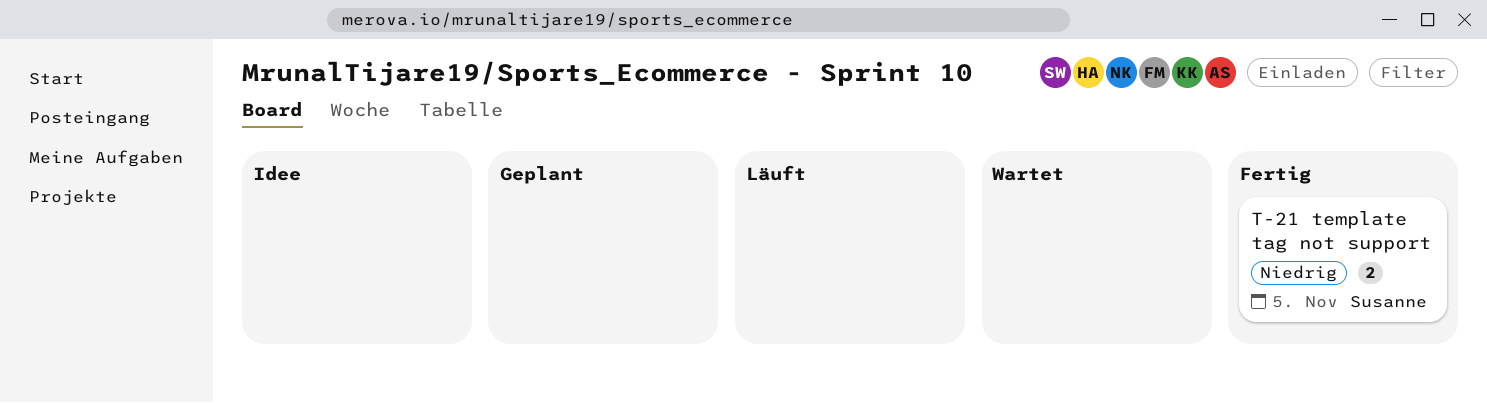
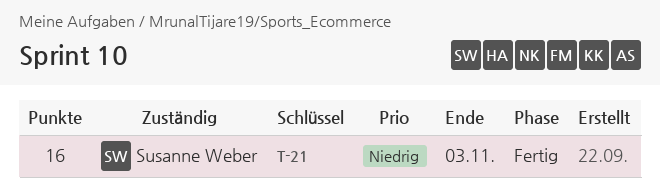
T-21, estimate: 2 -> 16
T-21, due: Nov 5 -> Nov 3

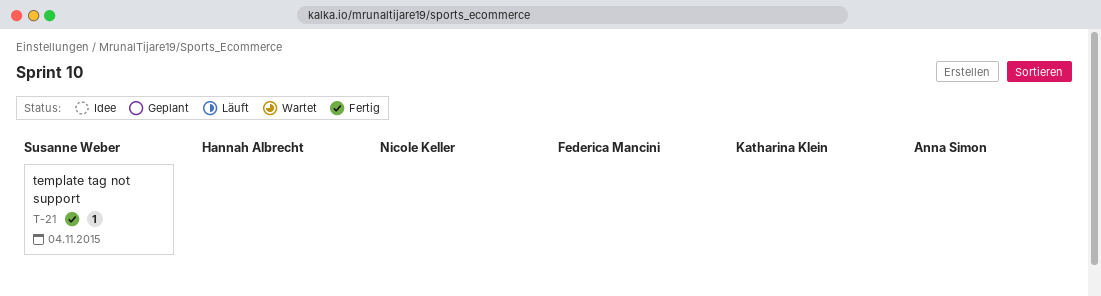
T-21, estimate: 16 -> 1
T-21, due: Nov 3 -> Nov 4

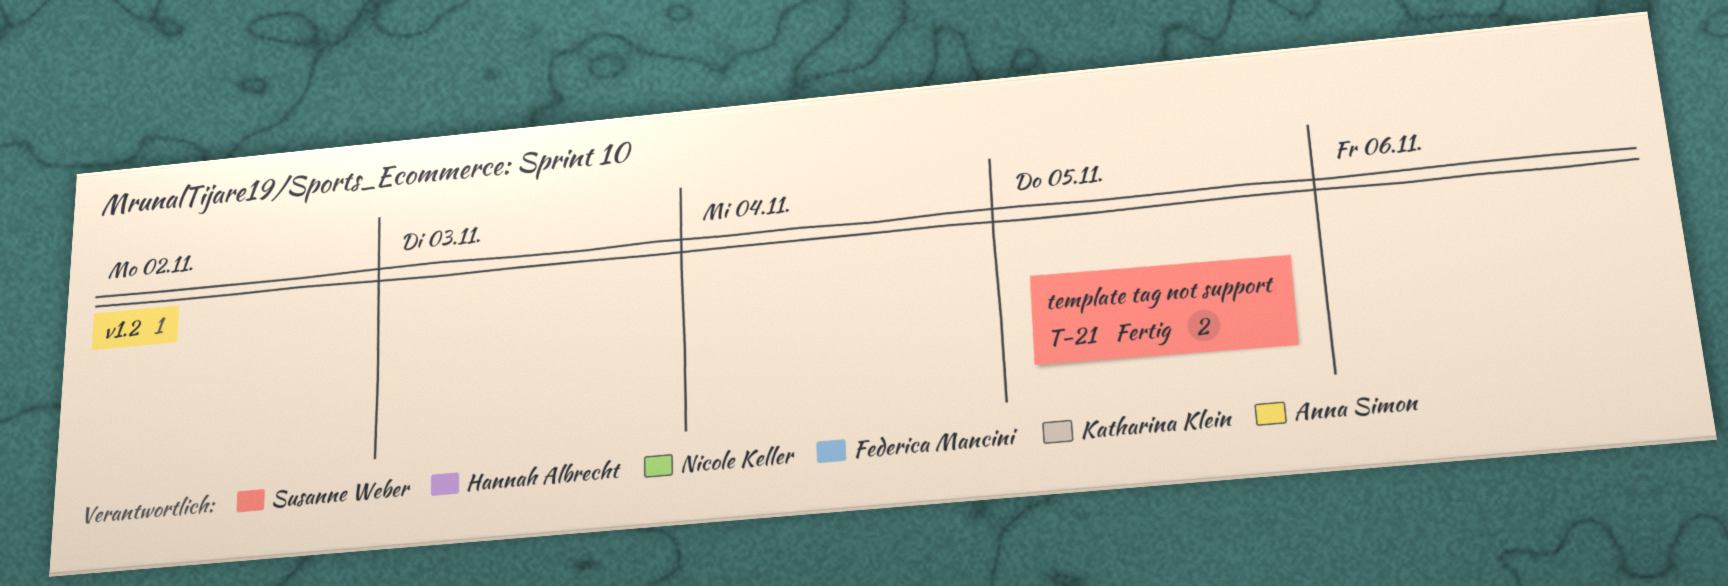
T-21, estimate: 1 -> 2
T-21, due: Nov 4 -> Nov 5

